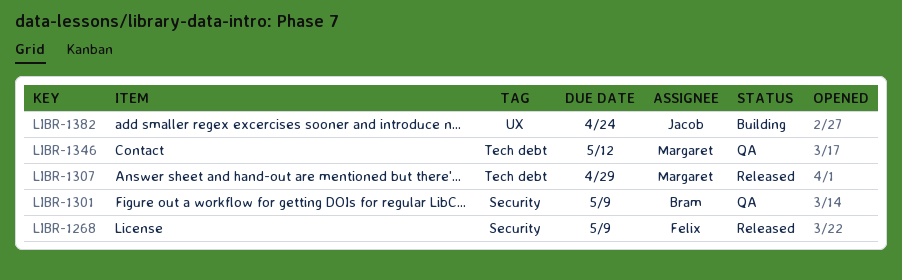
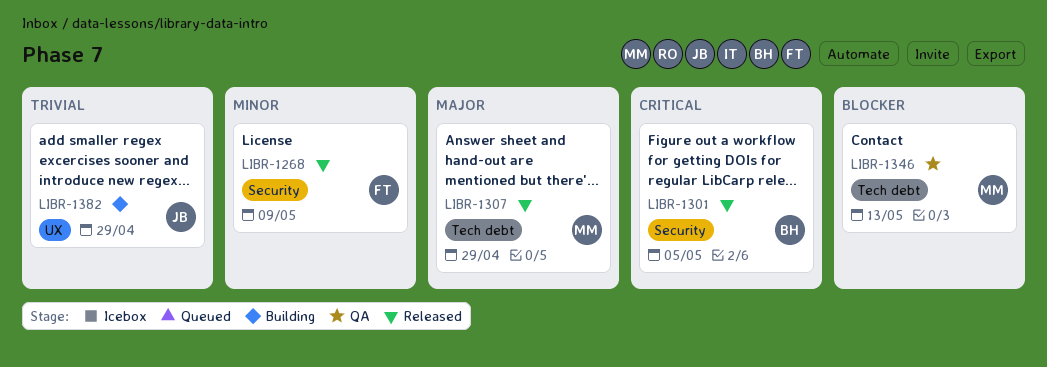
LIBR-1301, status: QA -> Released
LIBR-1301, due: May 9 -> May 5
LIBR-1346, due: May 12 -> May 13
LIBR-1382, due: Apr 24 -> Apr 29

